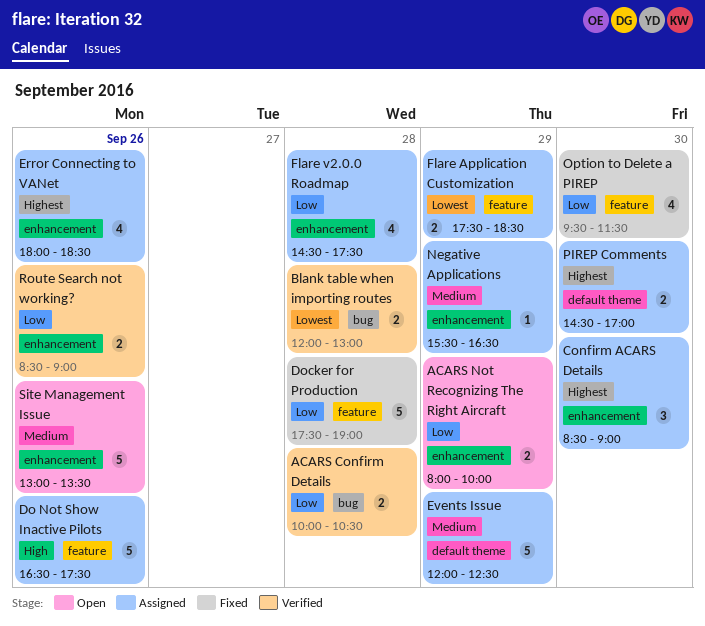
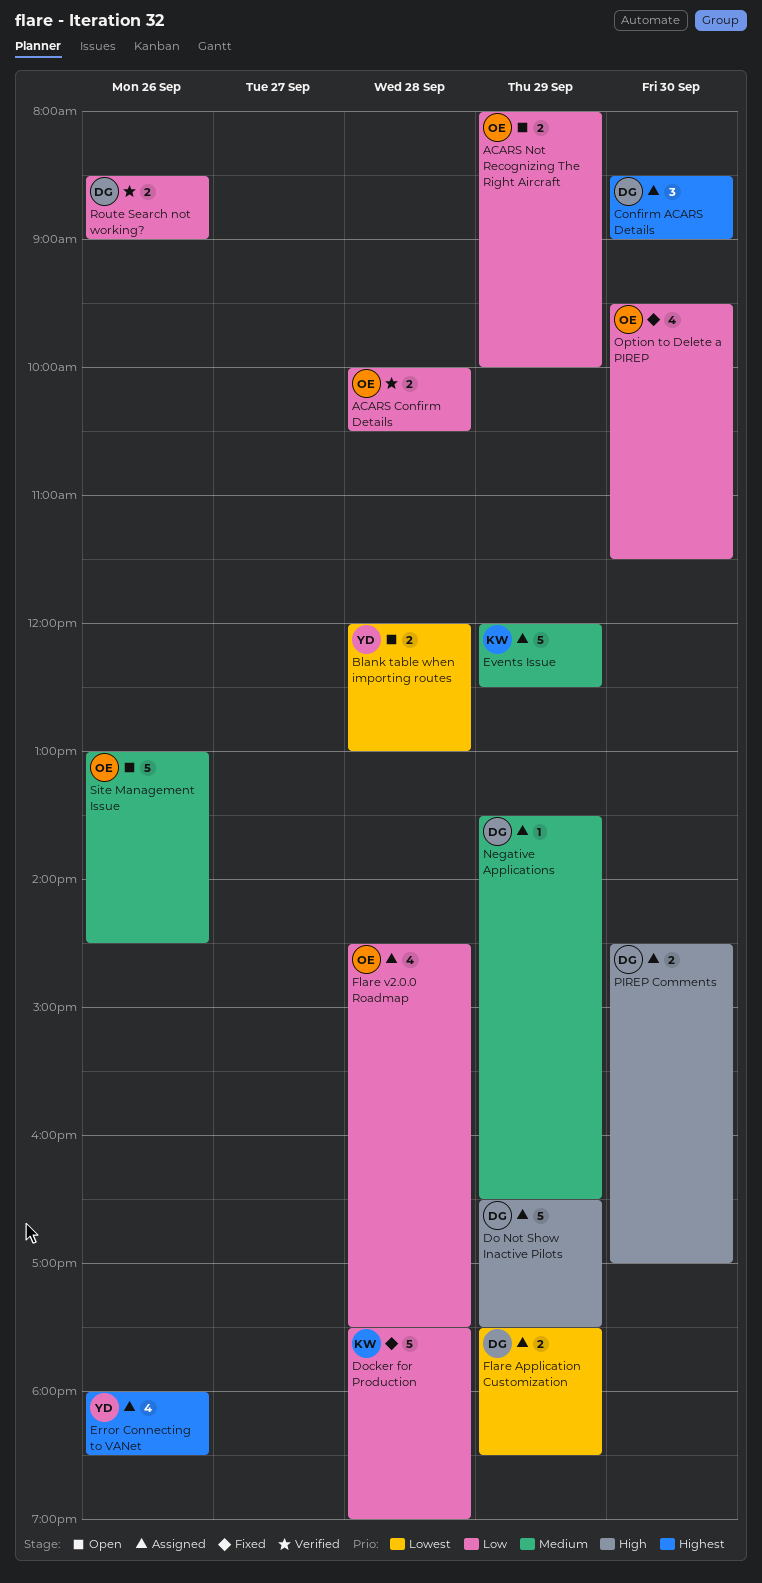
Blank table when importing routes, status: Verified -> Open
Do Not Show Inactive Pilots, day: Sep 26 -> Sep 29
Negative Applications, begins: 15:30 -> 13:30
PIREP Comments, priority: Highest -> High
Site Management Issue, ends: 13:30 -> 14:30

